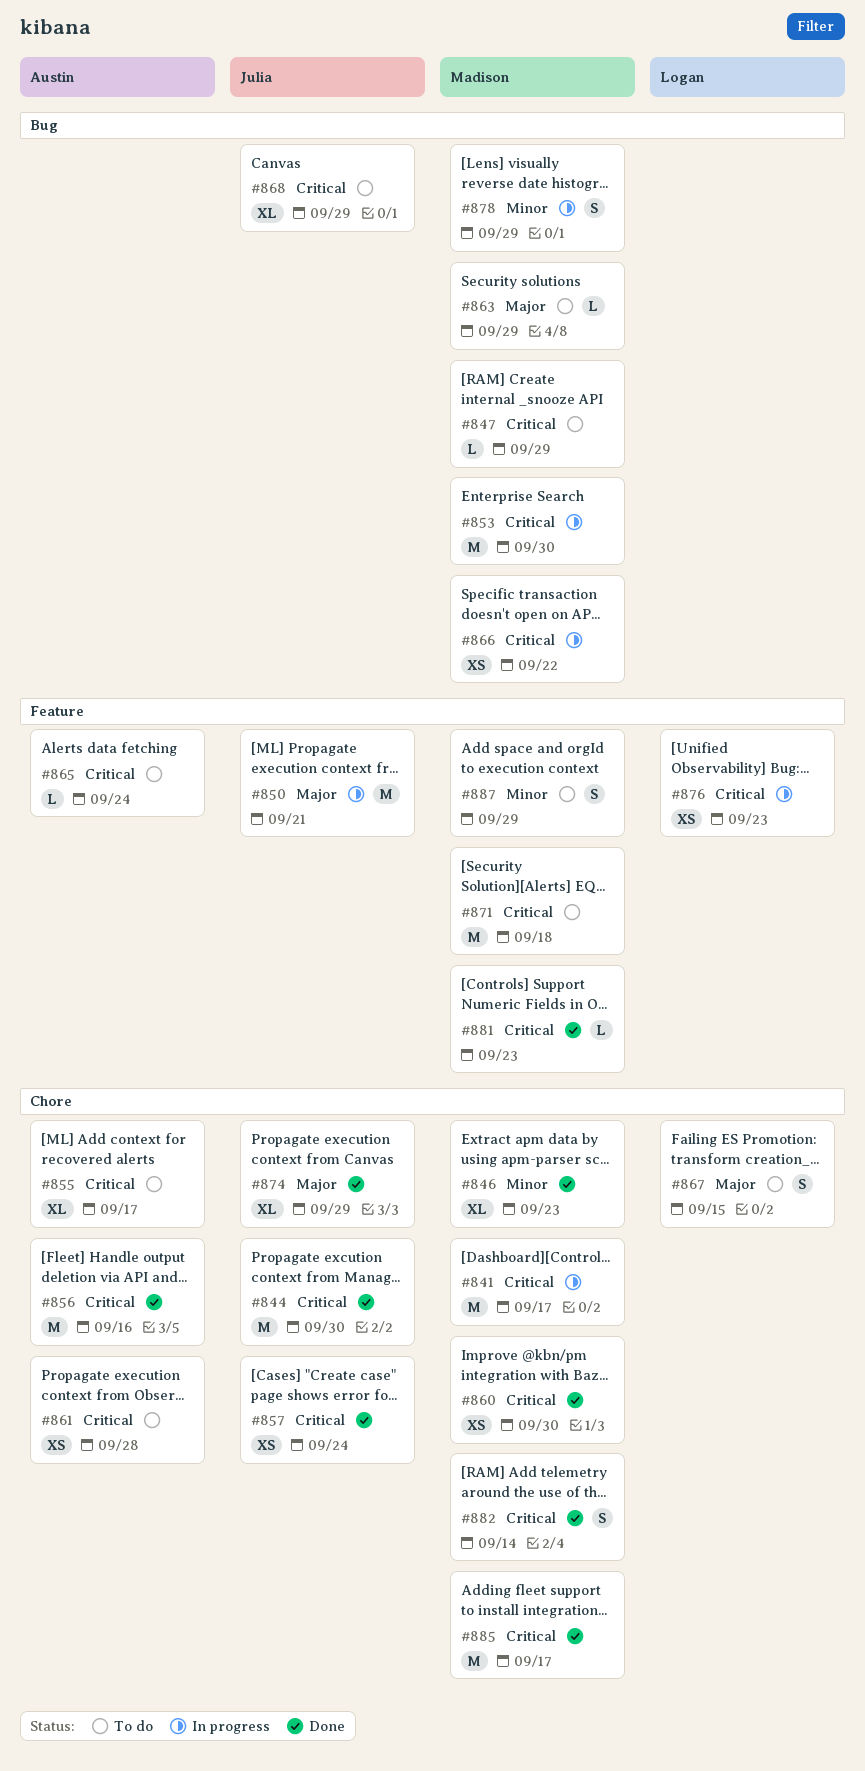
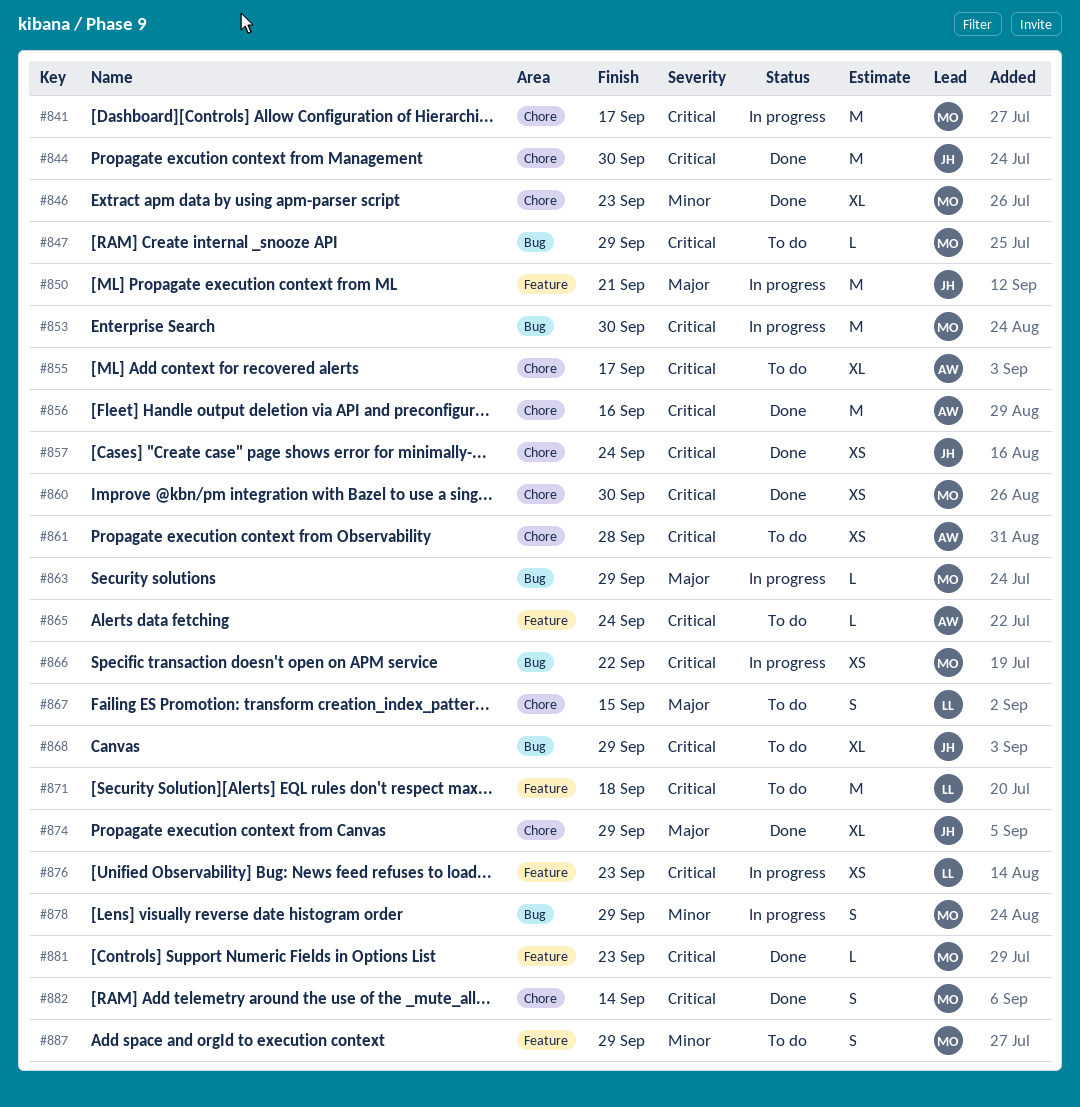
#863, status: To do -> In progress
#871, owner: Madison -> Logan
#885: present -> none

